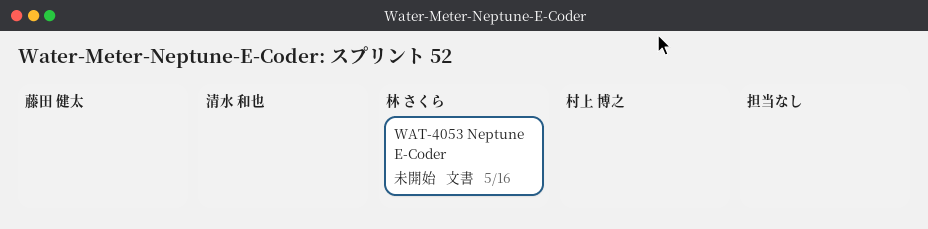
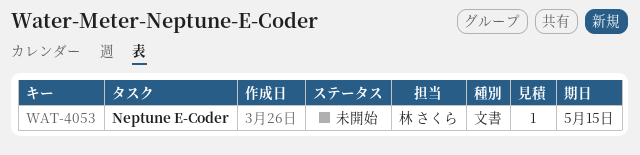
WAT-4053, due: May 16 -> May 15

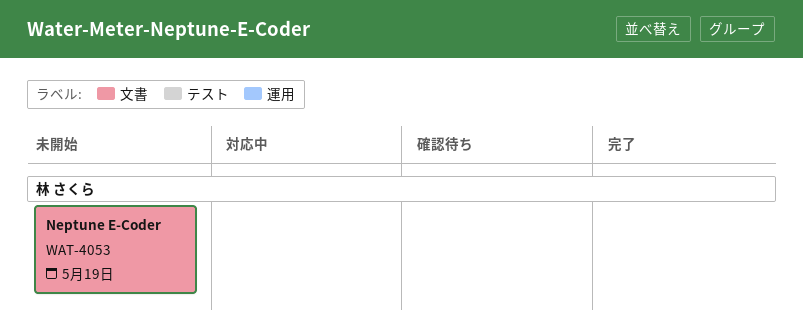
WAT-4053, due: May 15 -> May 19

